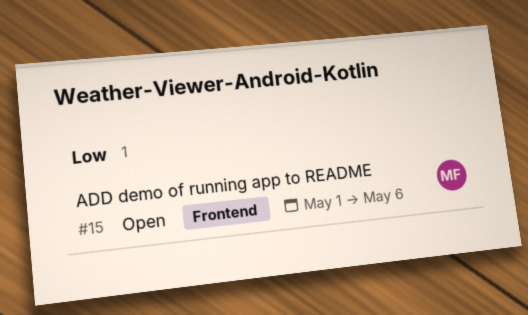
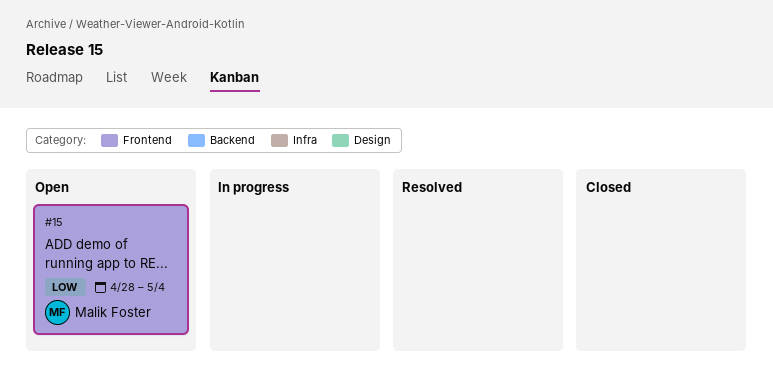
#15, start: May 1 -> Apr 28
#15, due: May 6 -> May 4

